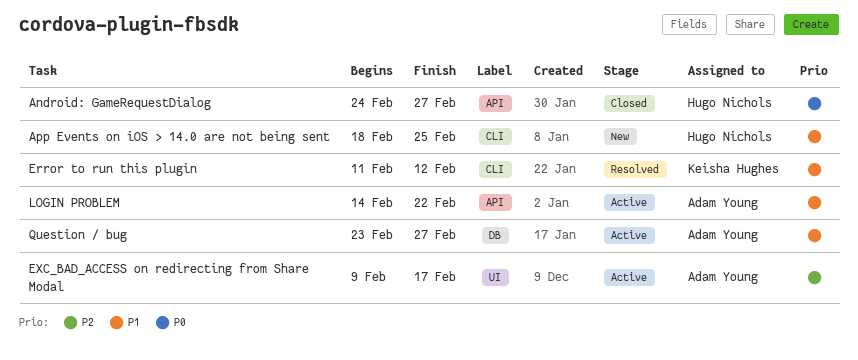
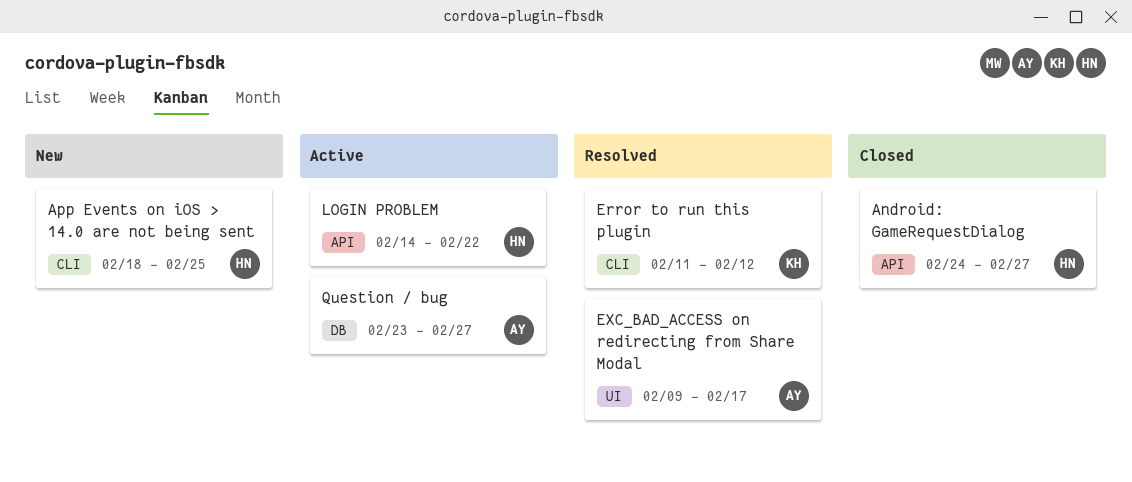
EXC_BAD_ACCESS on redirecting from Share Modal, status: Active -> Resolved
LOGIN PROBLEM, owner: Adam Young -> Hugo Nichols

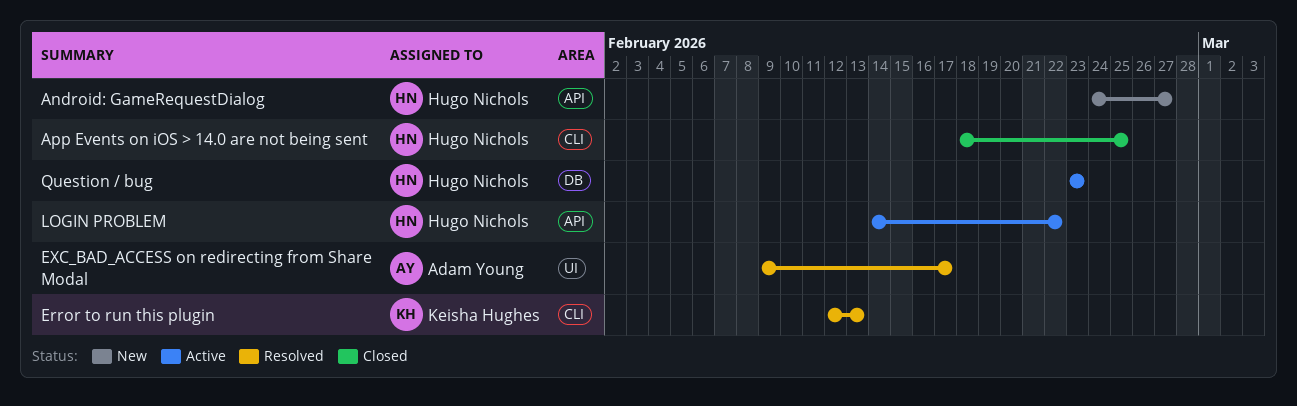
Android: GameRequestDialog, status: Closed -> New
App Events on iOS > 14.0 are not being sent, status: New -> Closed
Error to run this plugin, start: Feb 11 -> Feb 12
Error to run this plugin, due: Feb 12 -> Feb 13
Question / bug, owner: Adam Young -> Hugo Nichols
Question / bug, due: Feb 27 -> Feb 23

